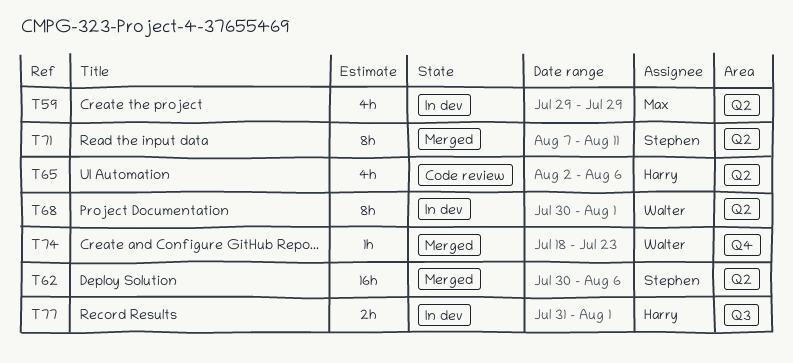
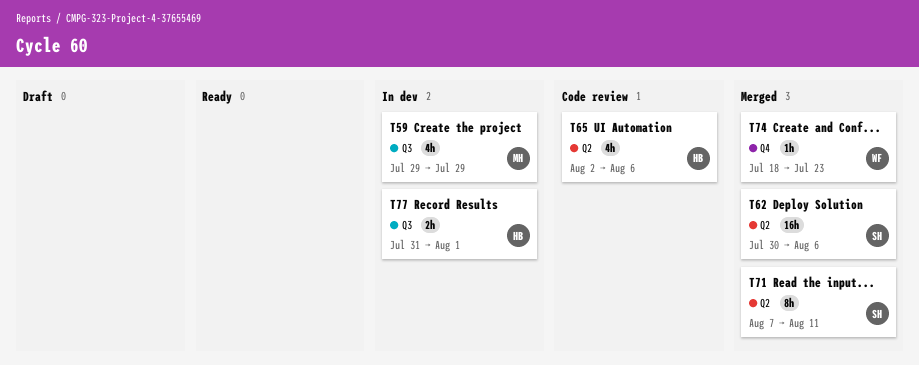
T59, label: Q2 -> Q3
T68: present -> none

